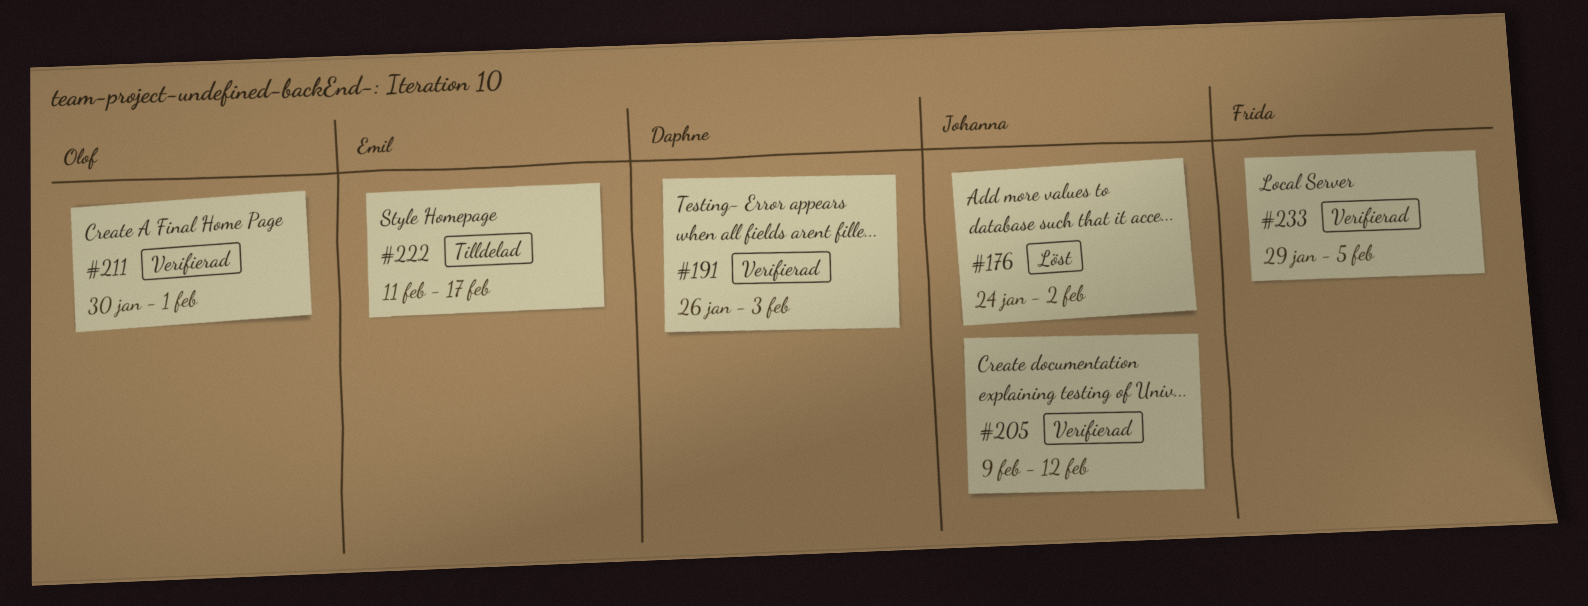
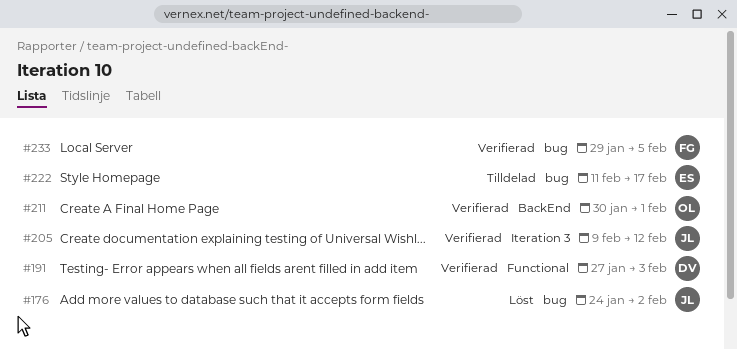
#191, start: Jan 26 -> Jan 27

